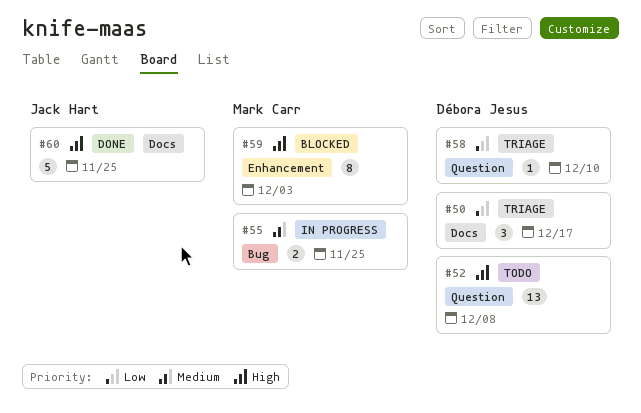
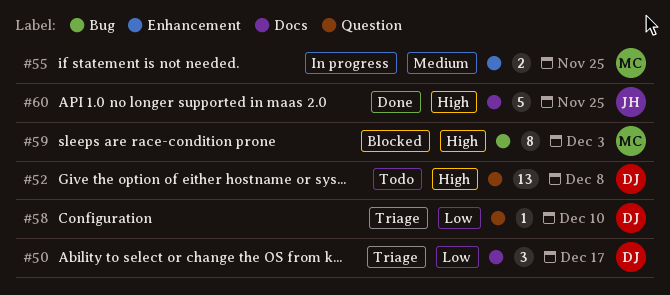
#55, label: Bug -> Enhancement
#59, label: Enhancement -> Bug

